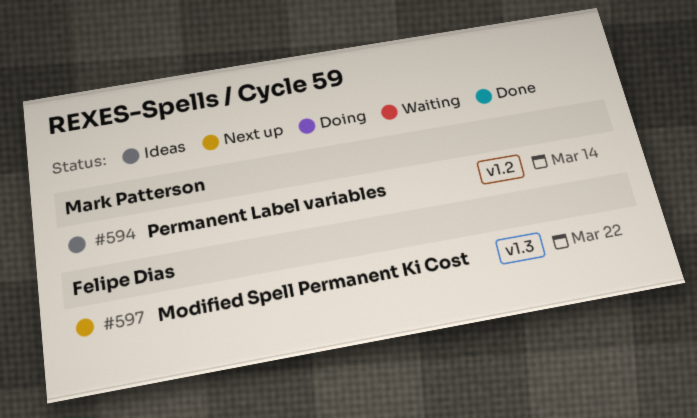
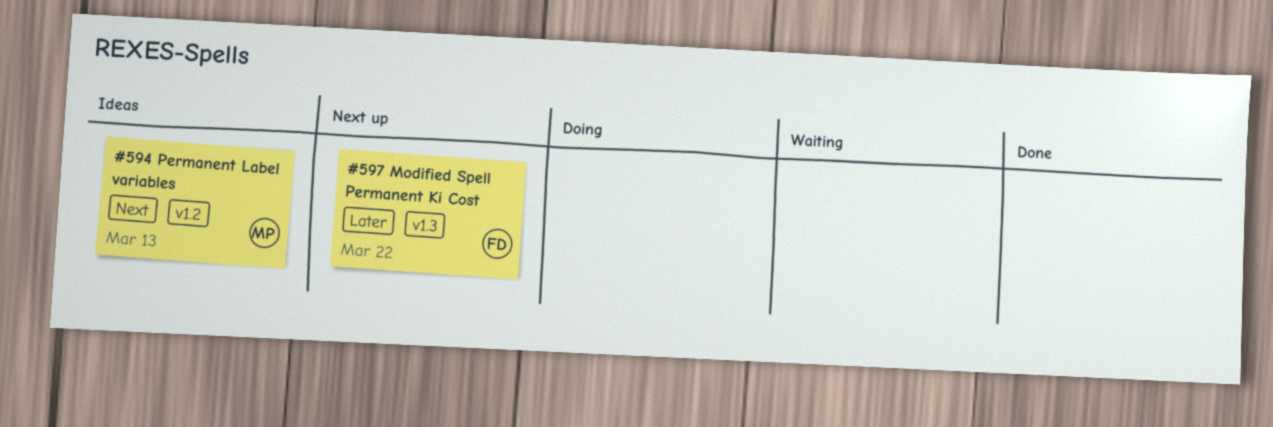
#594, due: Mar 14 -> Mar 13

